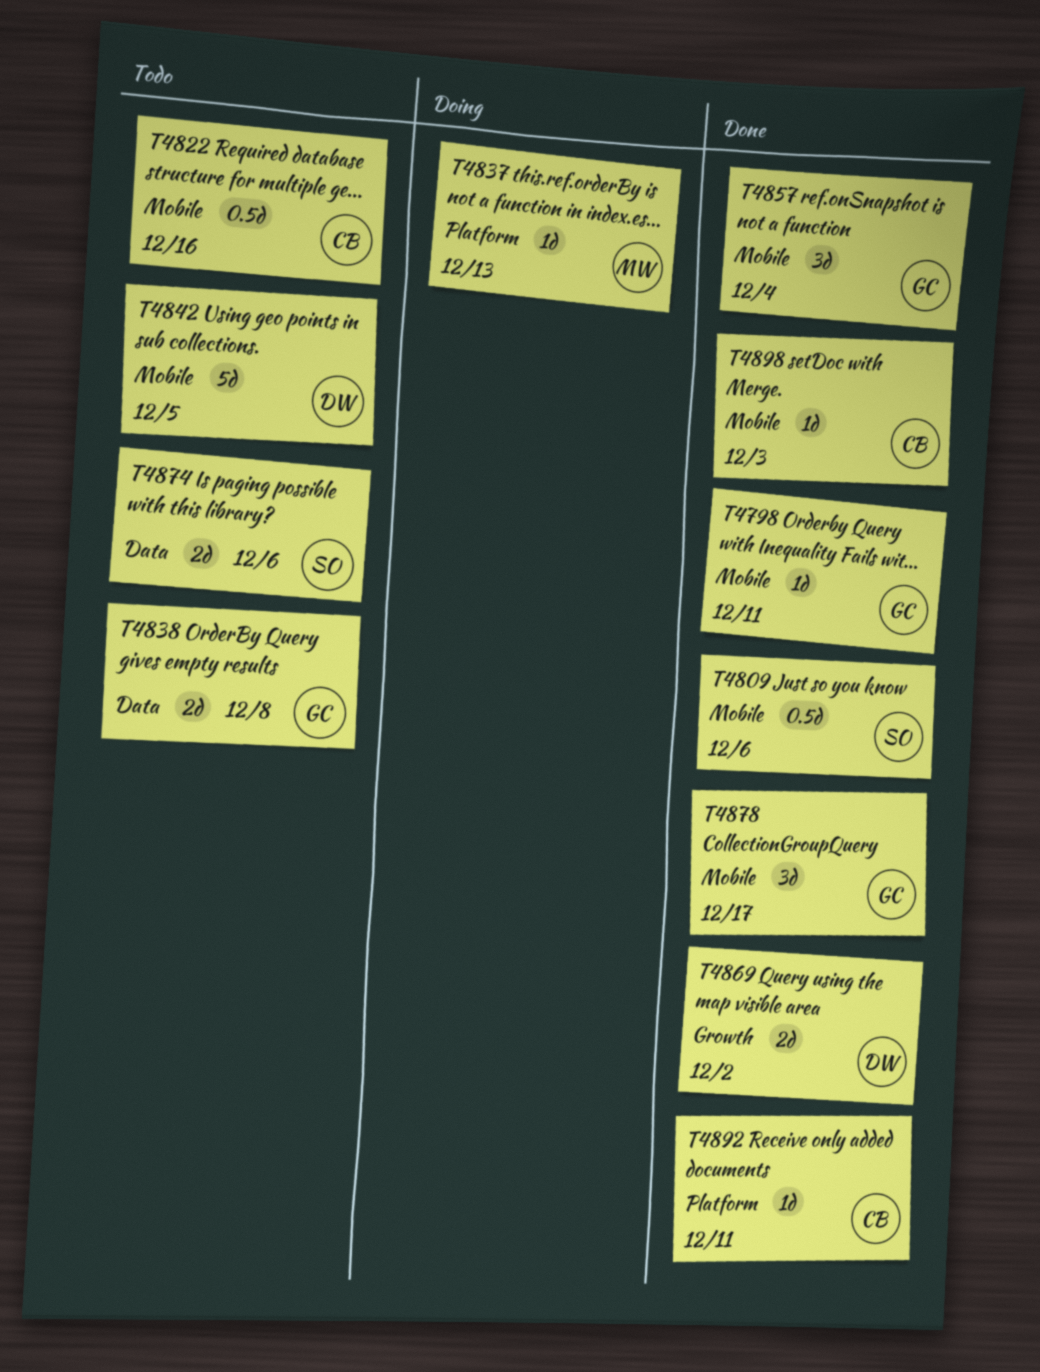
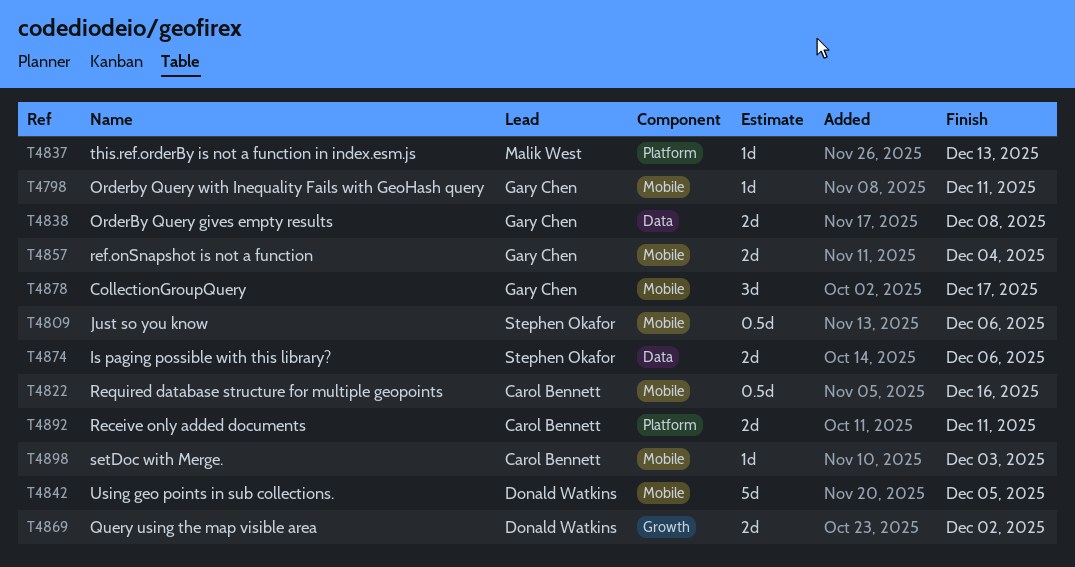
T4857, estimate: 3d -> 2d
T4892, estimate: 1d -> 2d

